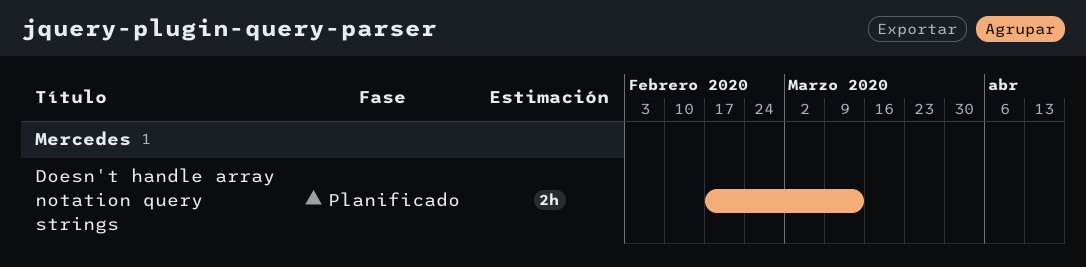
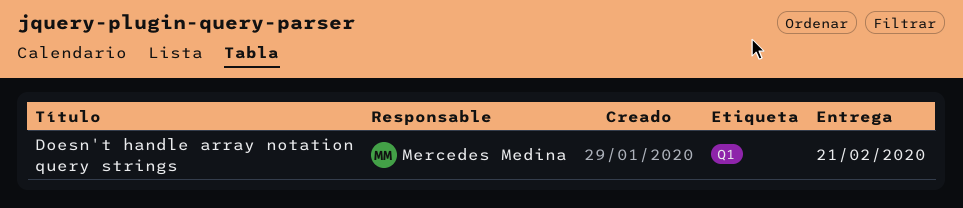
Doesn't handle array notation query strings, due: Mar 13 -> Feb 21

